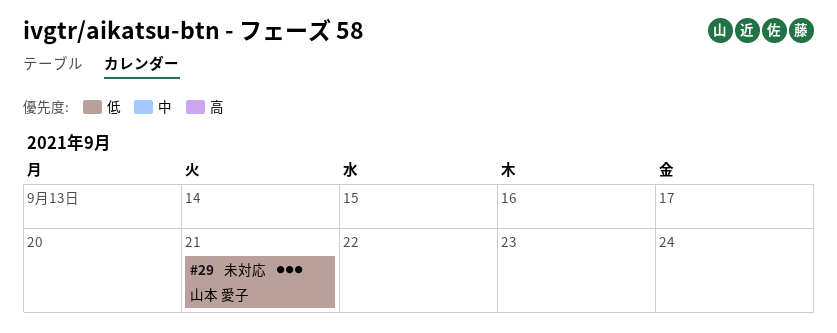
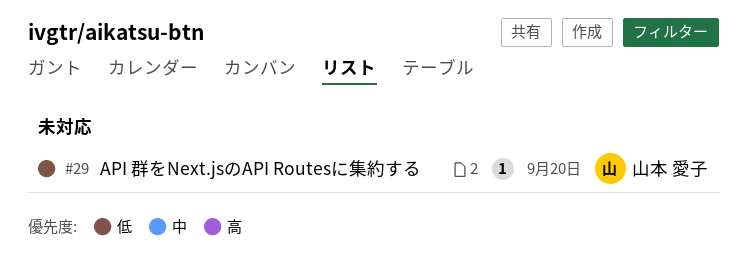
#29, estimate: 3 -> 1
#29, due: Sep 21 -> Sep 20

